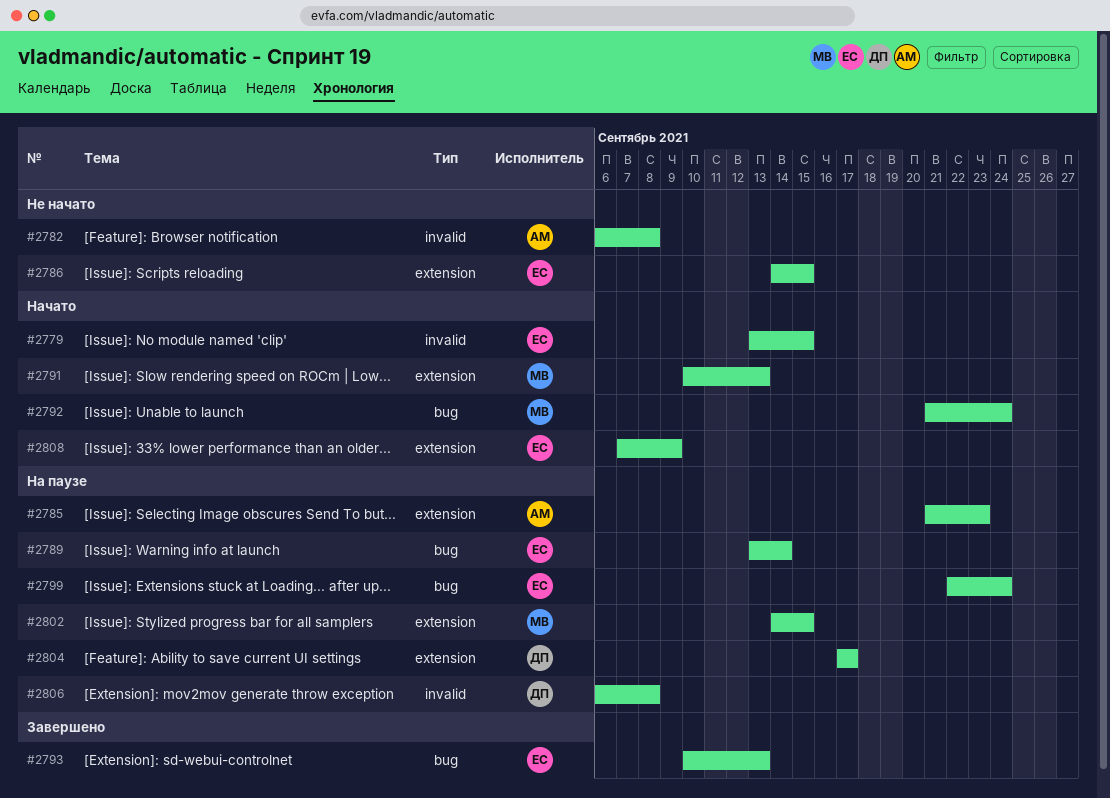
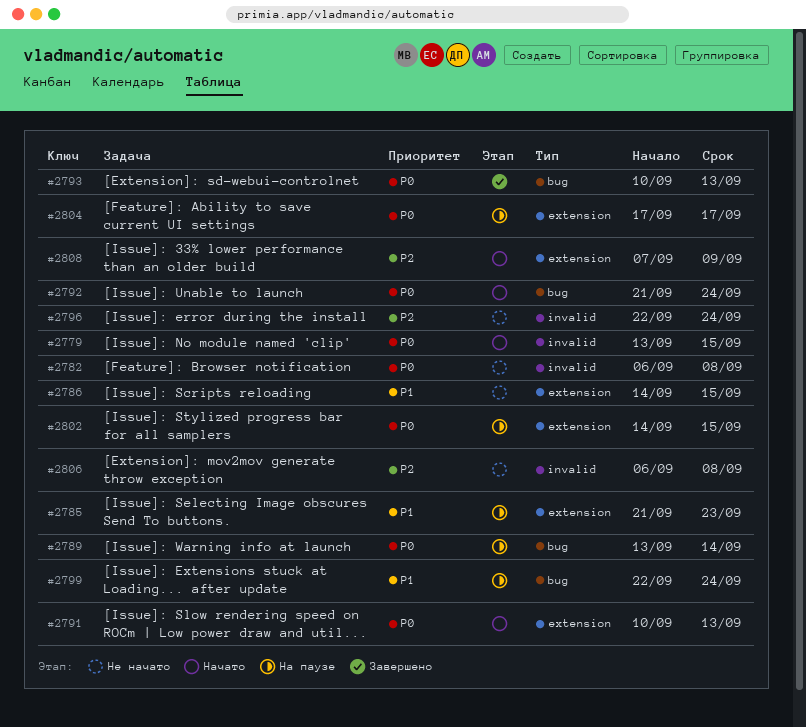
#2796: none -> present
#2806, status: На паузе -> Не начато

